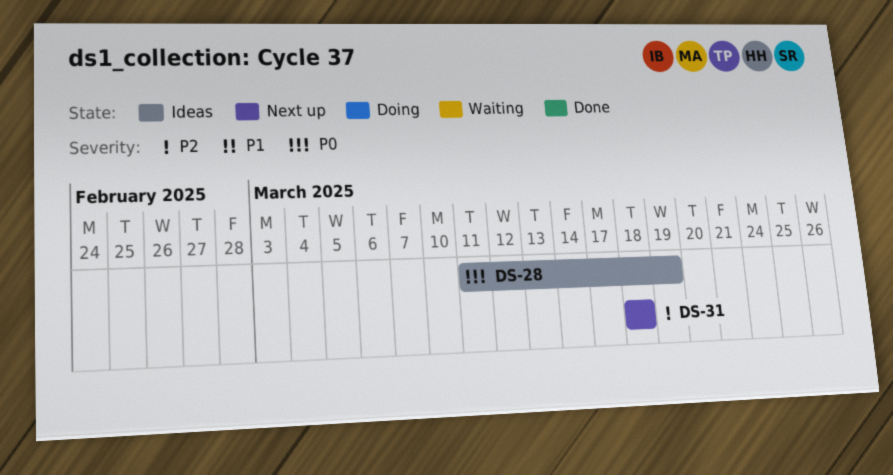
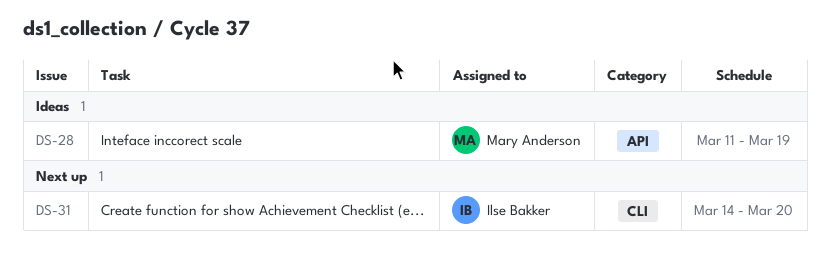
DS-31, start: Mar 18 -> Mar 14
DS-31, due: Mar 18 -> Mar 20

